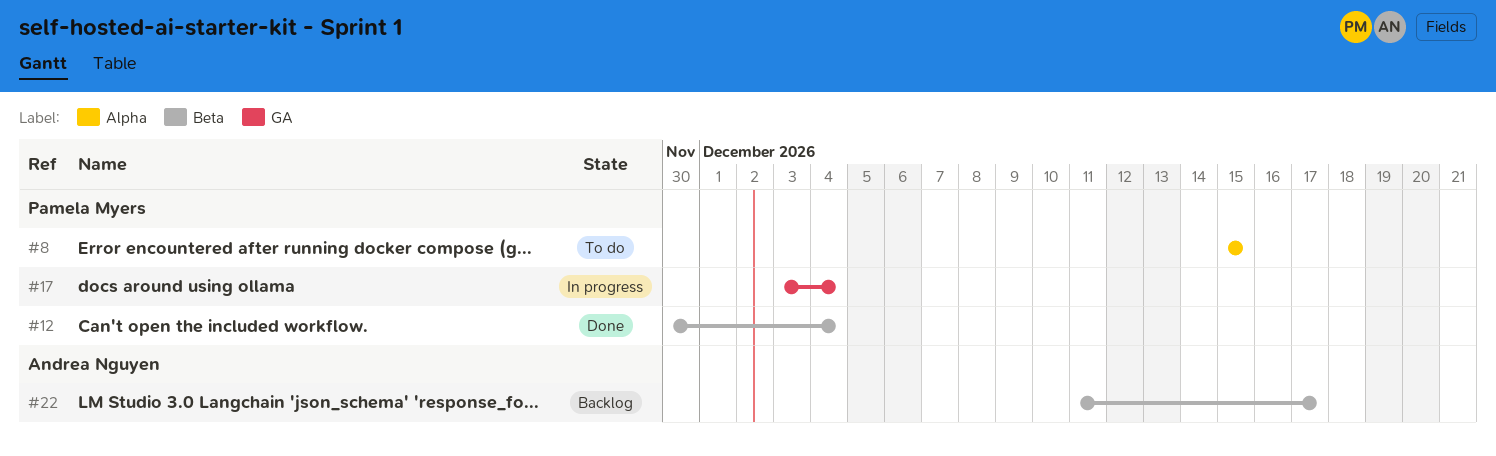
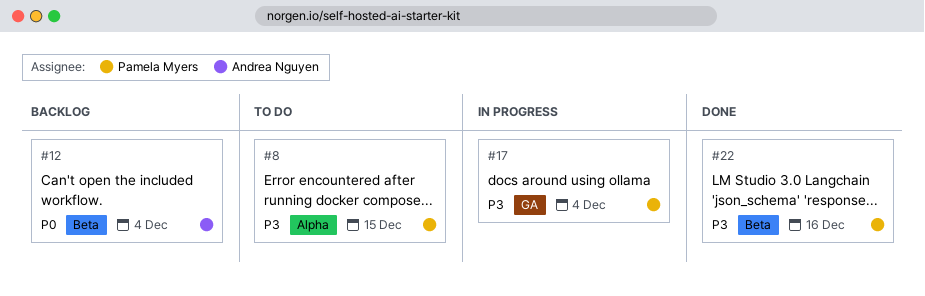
#12, status: Done -> Backlog
#12, owner: Pamela Myers -> Andrea Nguyen
#22, status: Backlog -> Done
#22, owner: Andrea Nguyen -> Pamela Myers
#22, due: Dec 17 -> Dec 16

